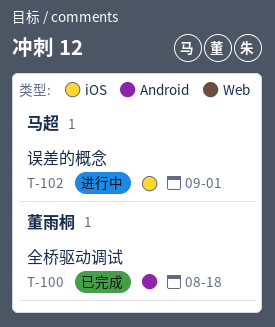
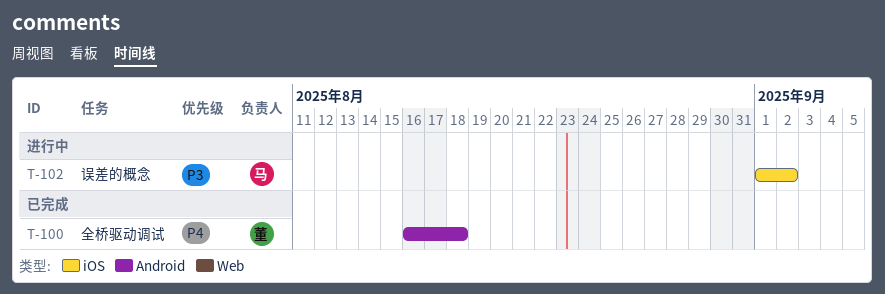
T-102, due: Sep 1 -> Sep 2

